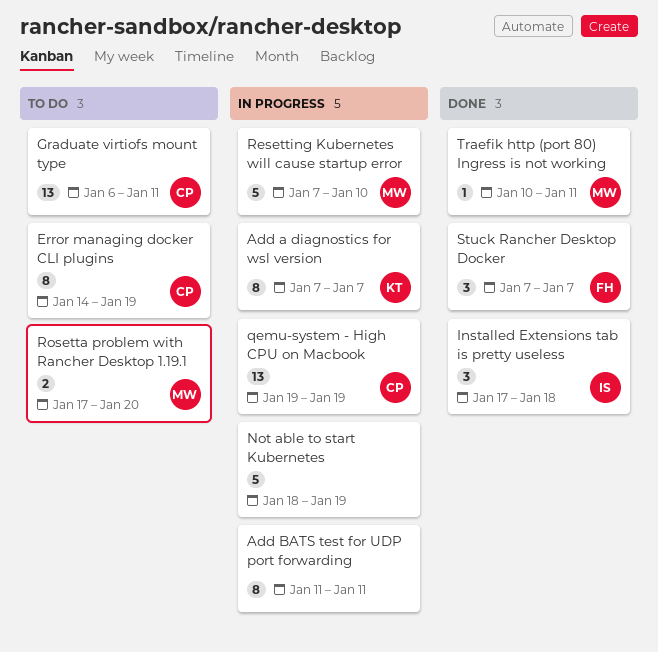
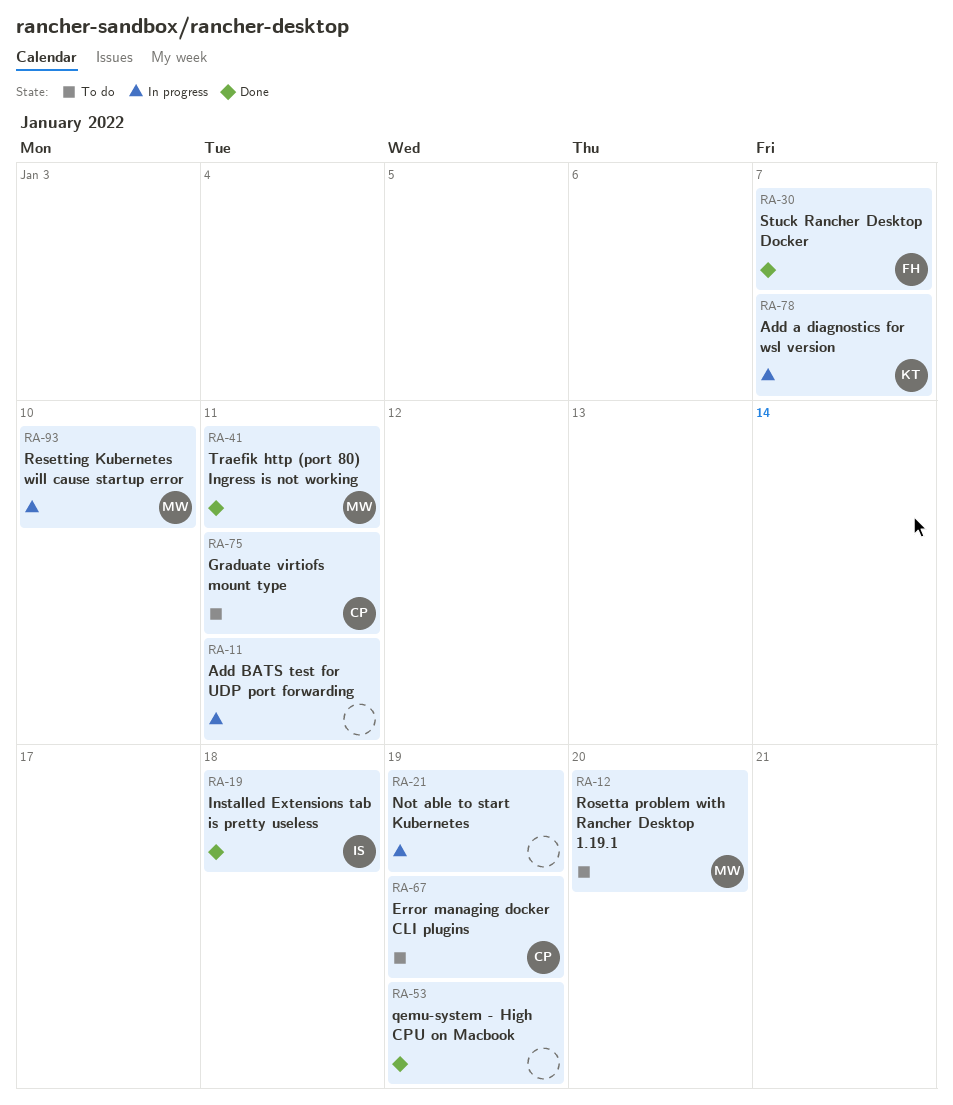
qemu-system - High CPU on Macbook, status: In progress -> Done
qemu-system - High CPU on Macbook, owner: CP -> none

